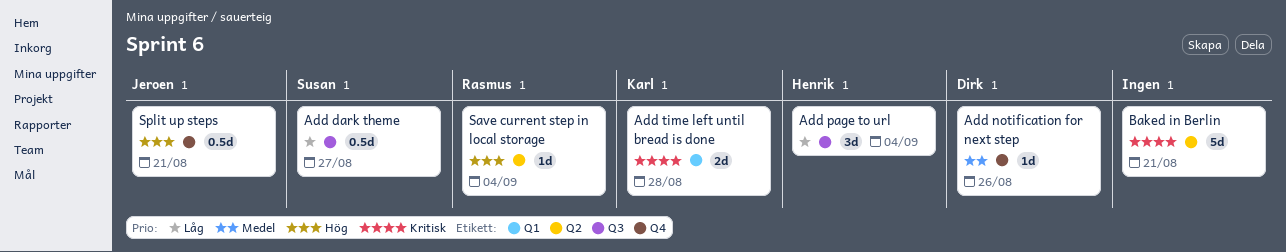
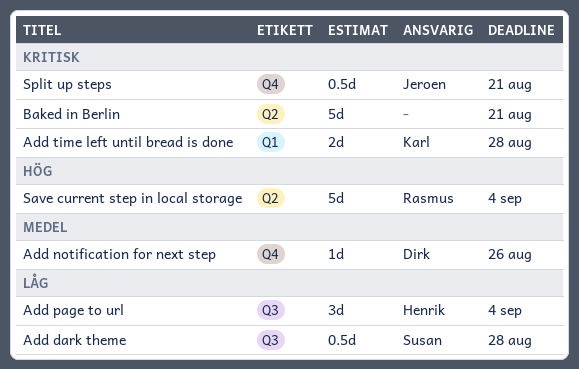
Add dark theme, due: Aug 27 -> Aug 28
Save current step in local storage, estimate: 1d -> 5d
Split up steps, priority: Hög -> Kritisk

